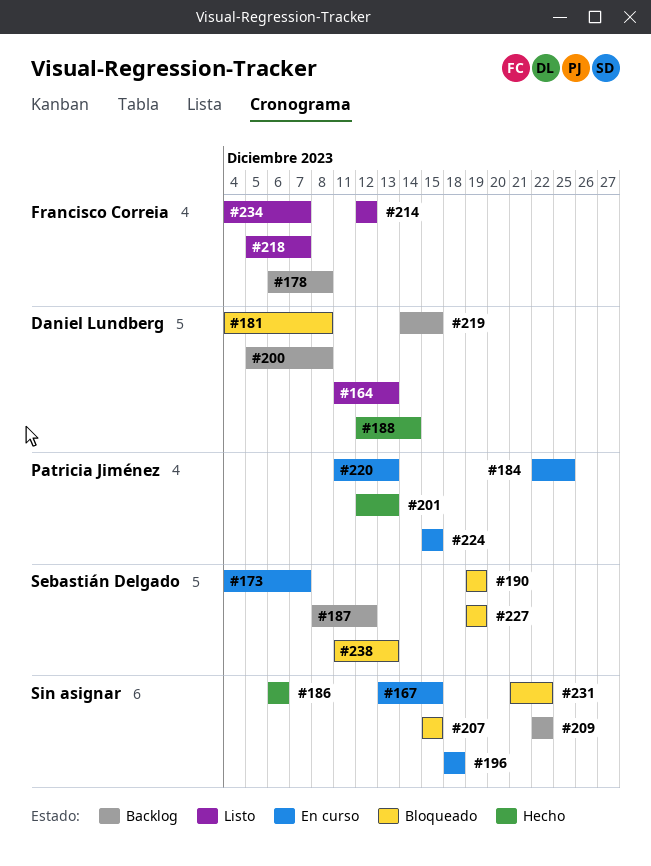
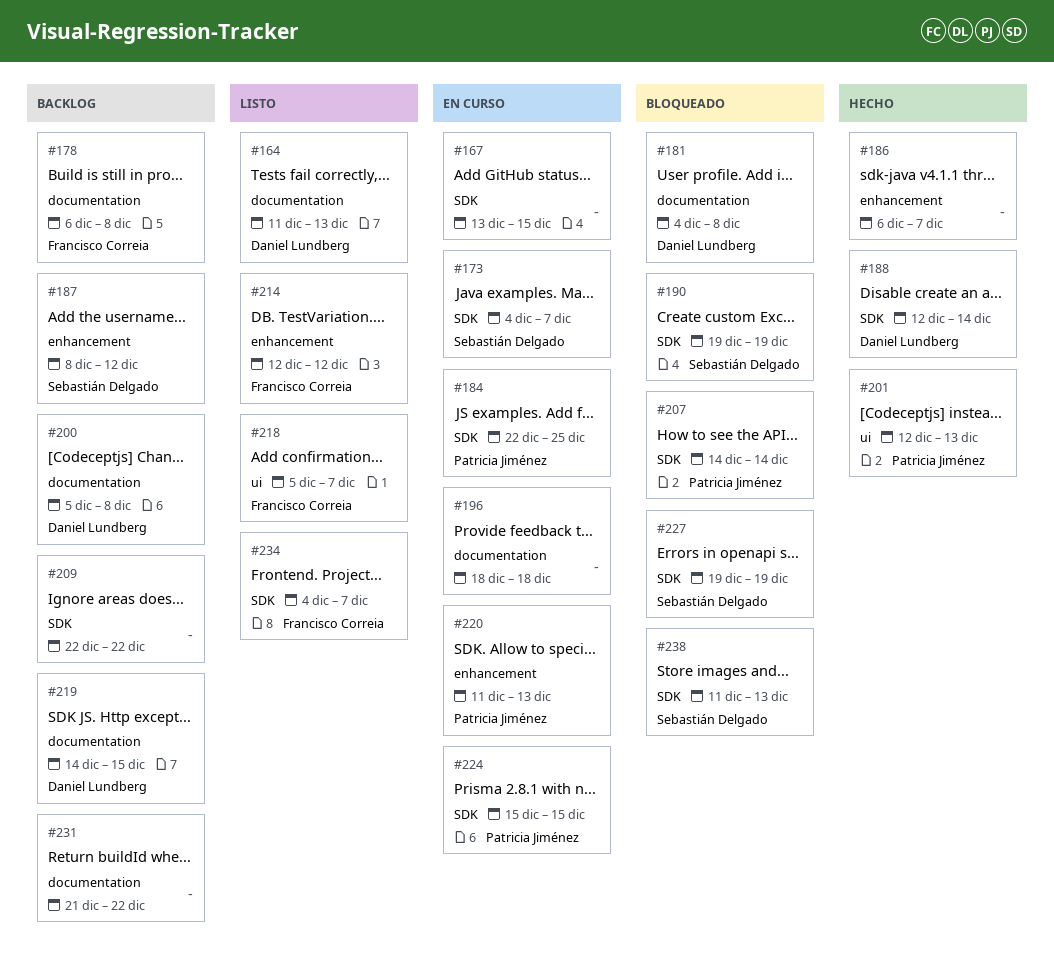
#186, due: Dec 6 -> Dec 7
#207, owner: none -> Patricia Jiménez
#207, start: Dec 15 -> Dec 14
#207, due: Dec 15 -> Dec 14
#231, status: Bloqueado -> Backlog

